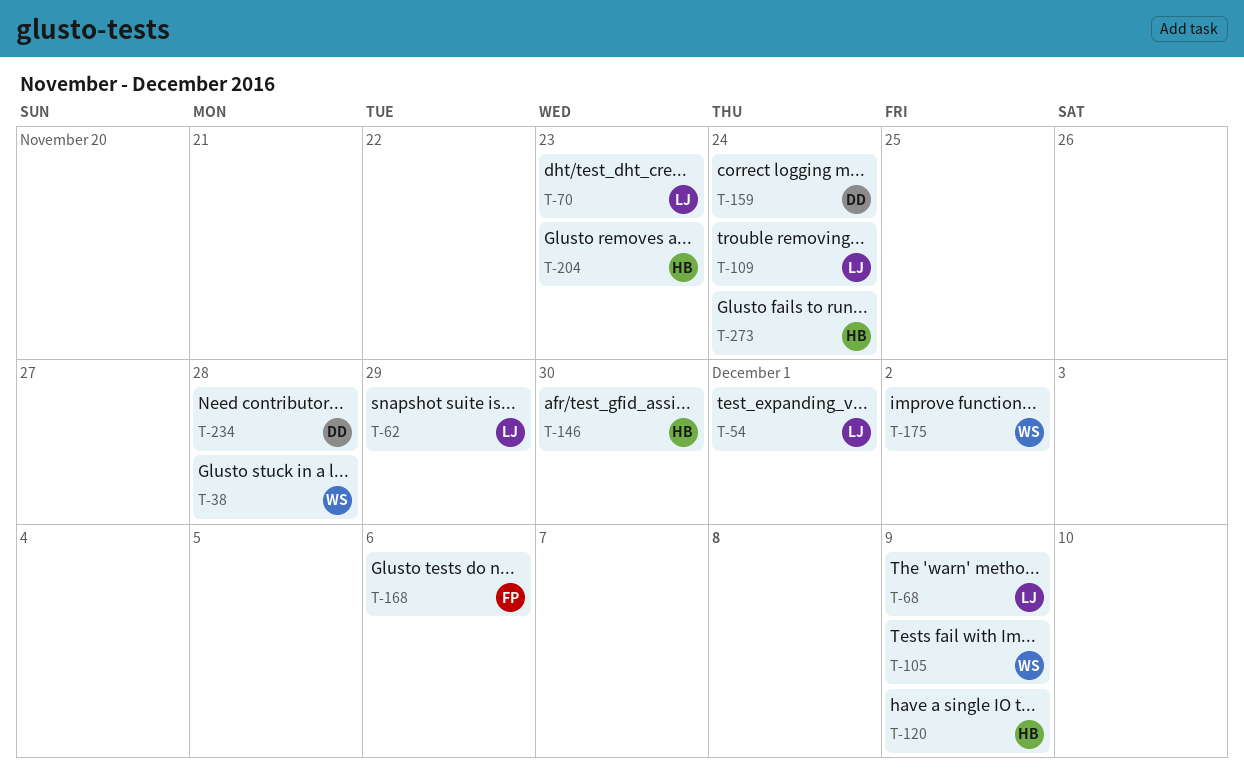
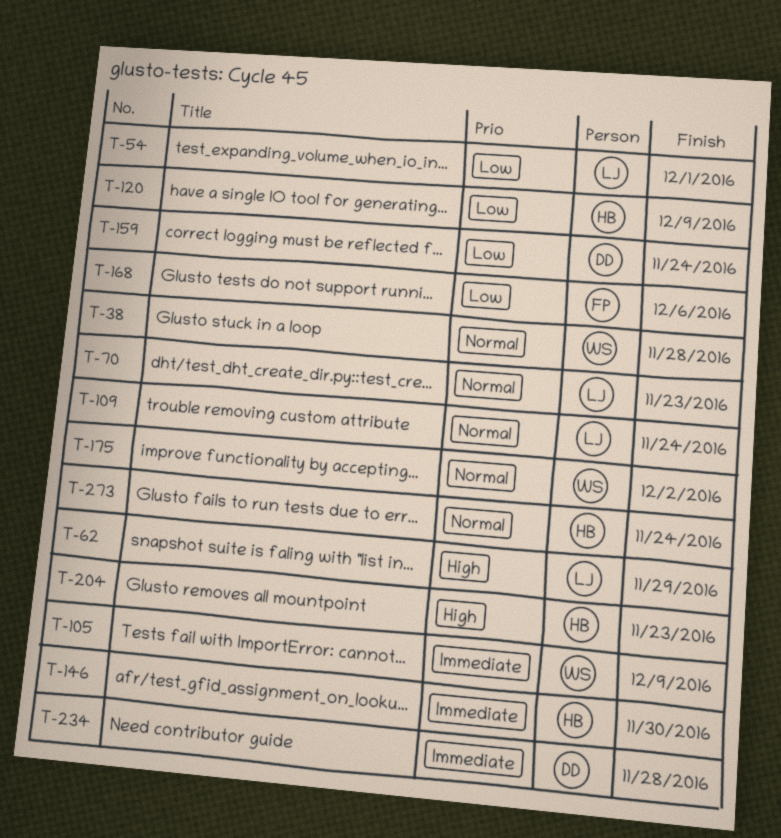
T-68: present -> none

